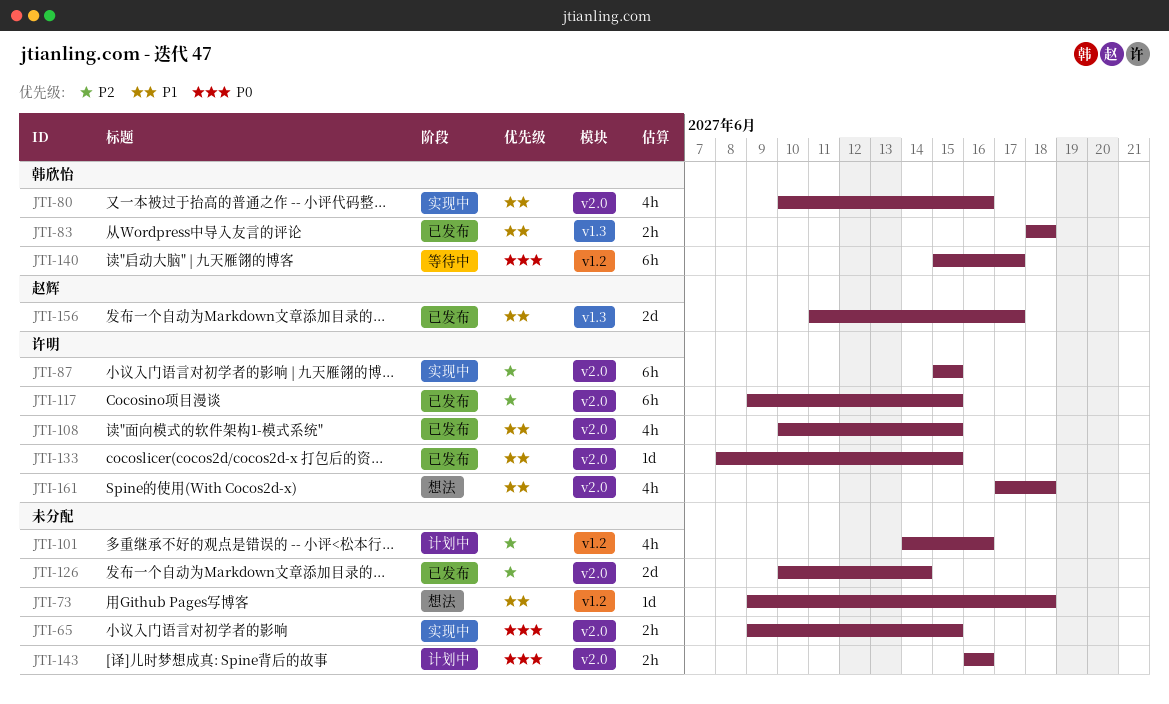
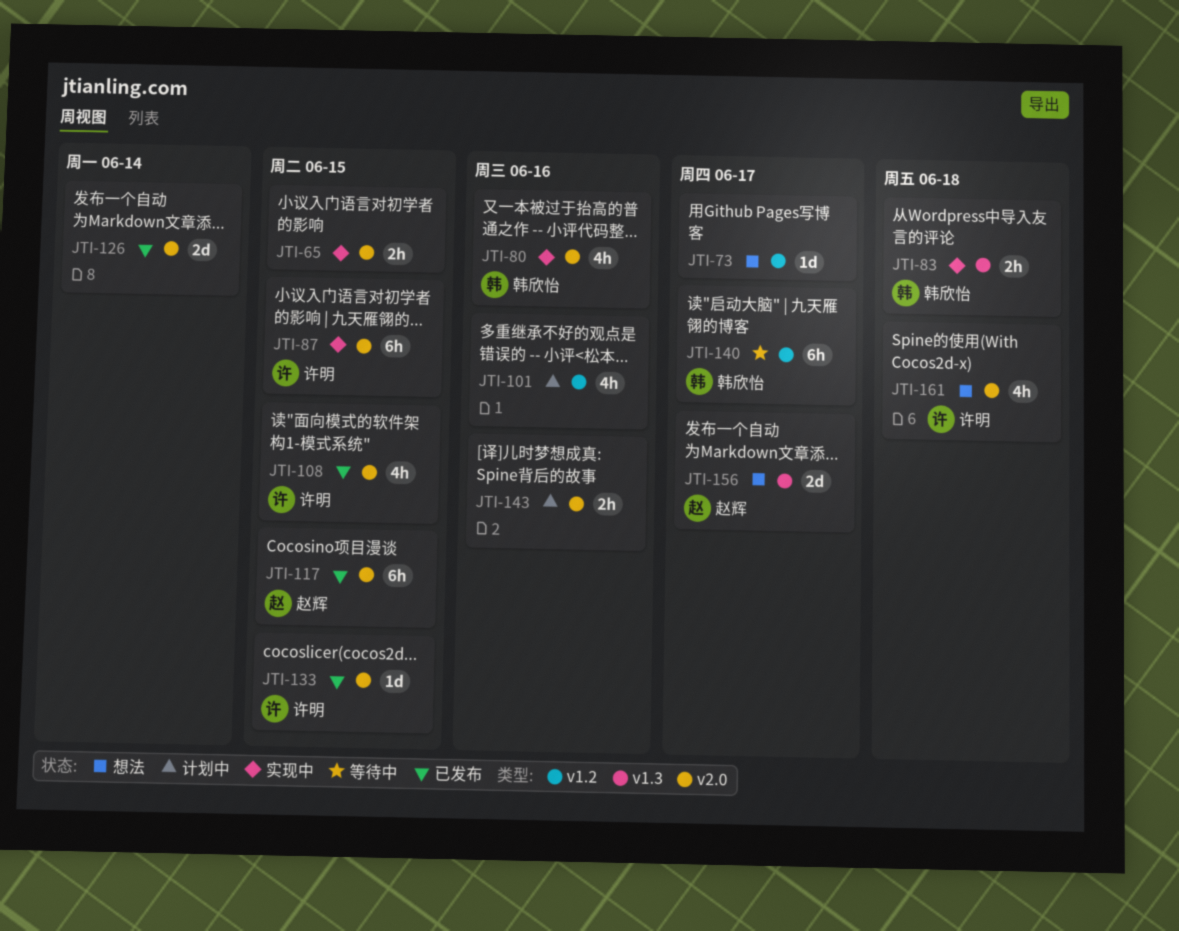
JTI-73, due: Jun 18 -> Jun 17
JTI-83, status: 已发布 -> 实现中
JTI-117, owner: 许明 -> 赵辉
JTI-156, status: 已发布 -> 想法

